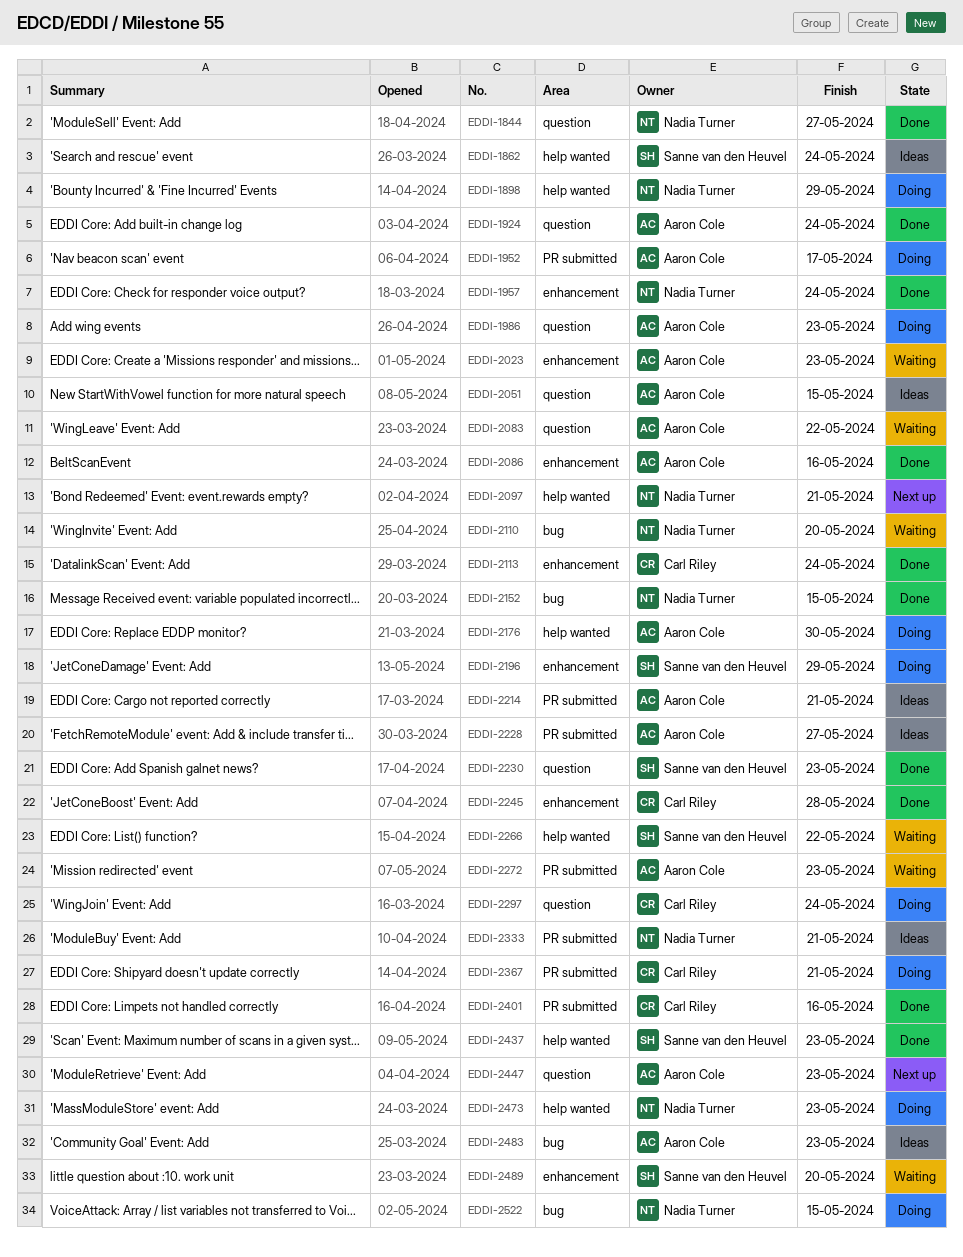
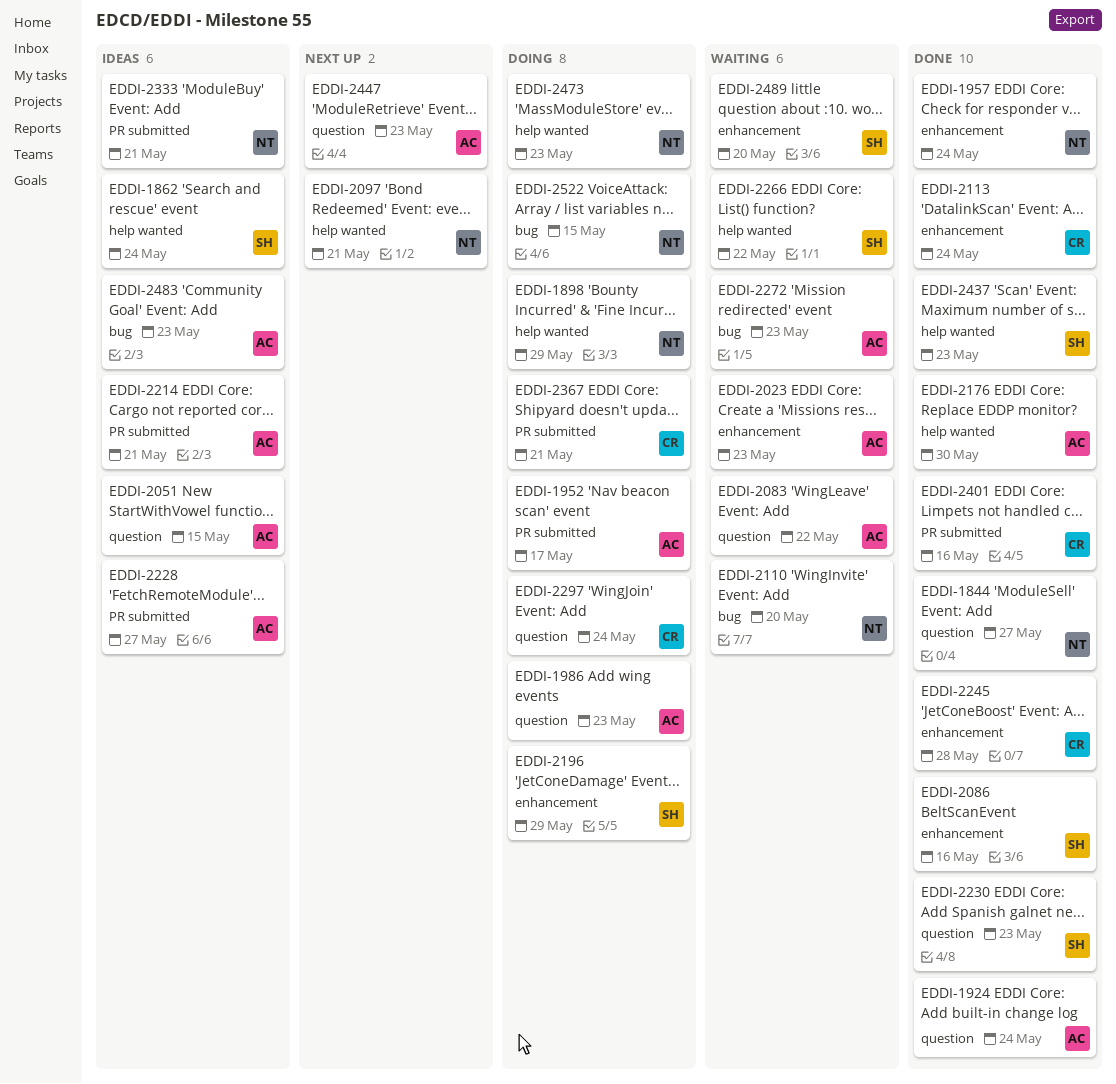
EDDI-2086, owner: Aaron Cole -> Sanne van den Heuvel
EDDI-2152: present -> none
EDDI-2176, status: Doing -> Done
EDDI-2272, label: PR submitted -> bug

